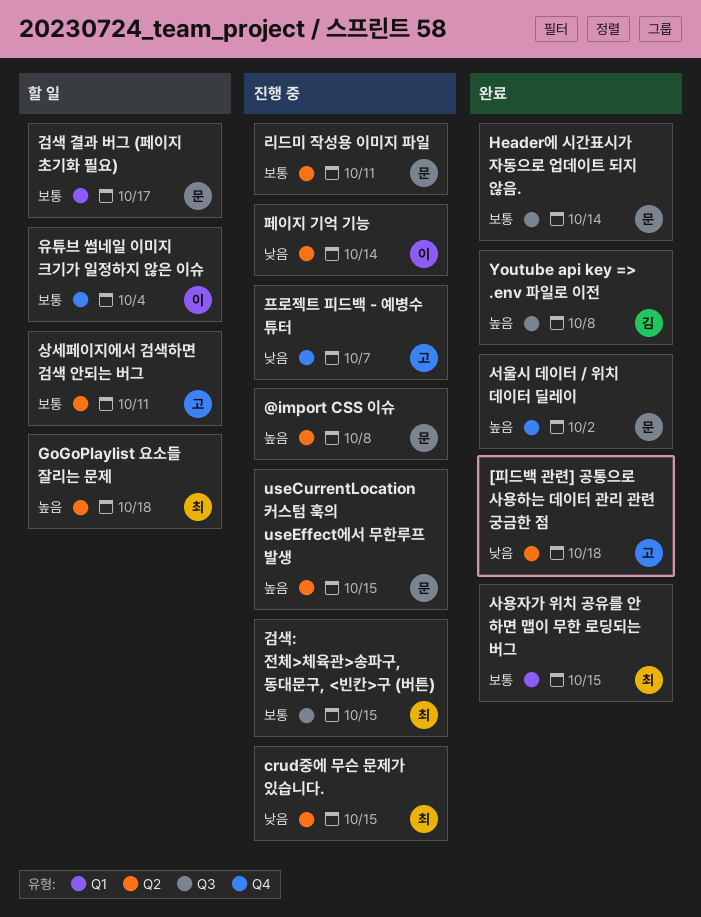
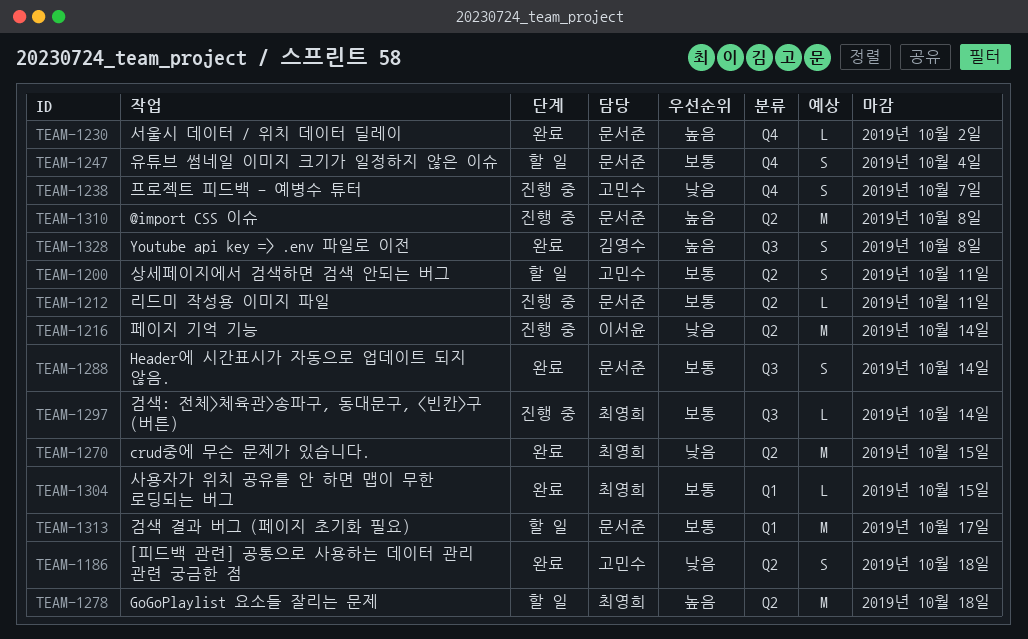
crud중에 무슨 문제가 있습니다., status: 진행 중 -> 완료
useCurrentLocation 커스텀 훅의 useEffect에서 무한루프 발생: present -> none
검색: 전체>체육관>송파구, 동대문구, <빈칸>구 (버튼), due: Oct 15 -> Oct 14
유튜브 썸네일 이미지 크기가 일정하지 않은 이슈, owner: 이서윤 -> 문서준

